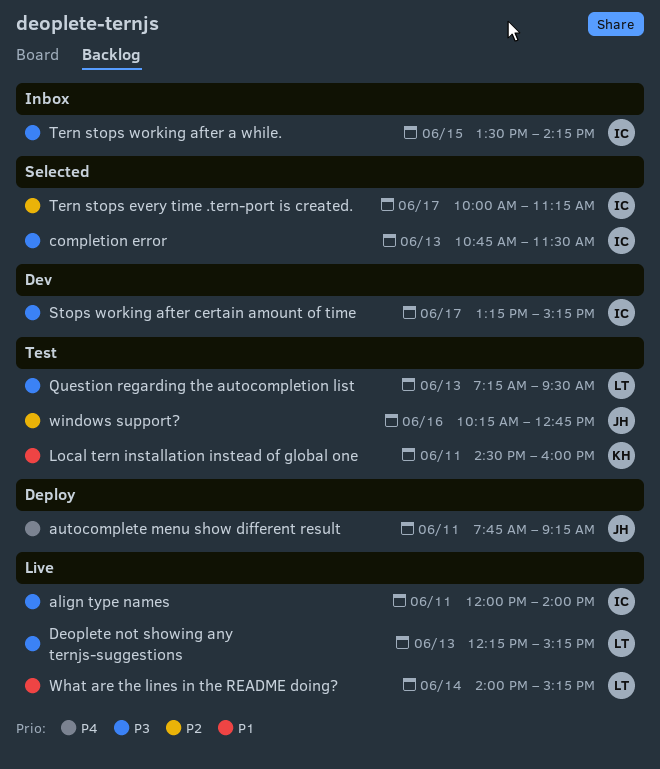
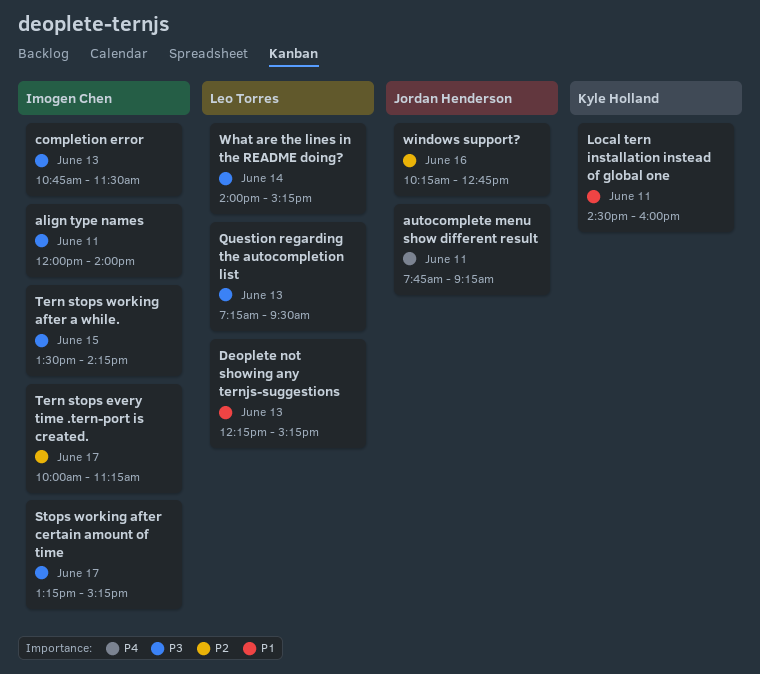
Deoplete not showing any ternjs-suggestions, priority: P3 -> P1
What are the lines in the README doing?, priority: P1 -> P3

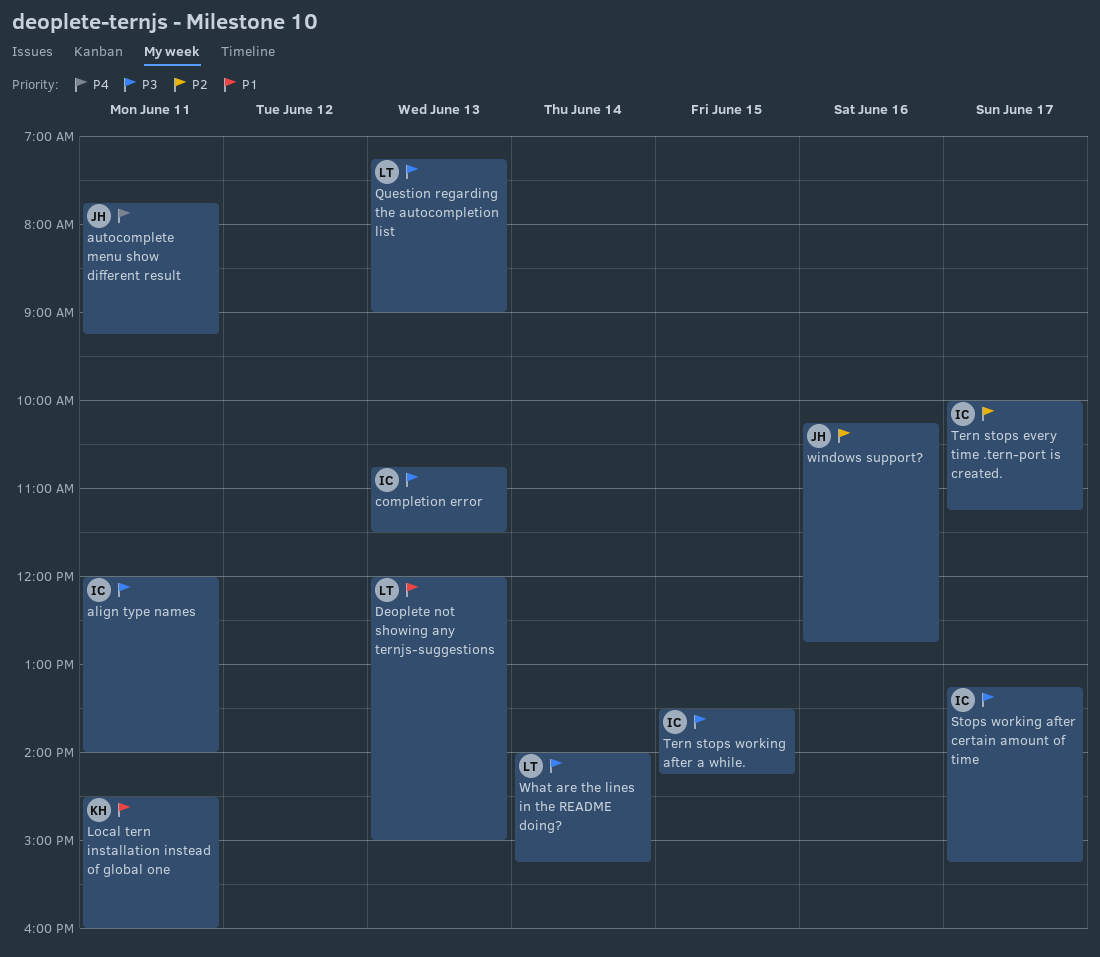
Deoplete not showing any ternjs-suggestions, begins: 12:15 -> 12:00
Deoplete not showing any ternjs-suggestions, ends: 15:15 -> 15:00
Question regarding the autocompletion list, ends: 09:30 -> 09:00

